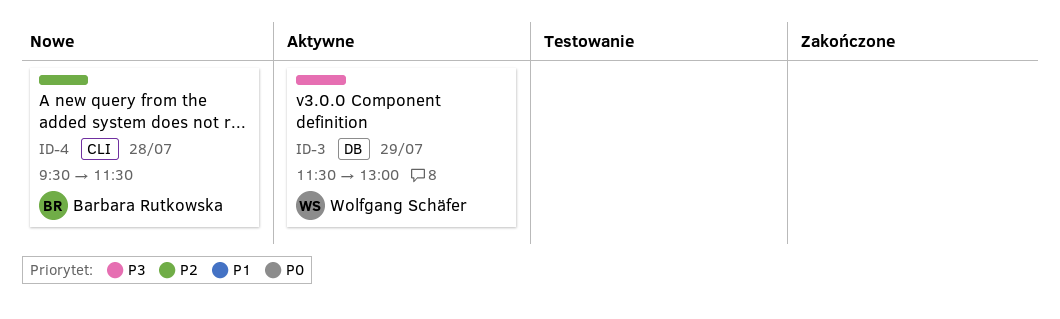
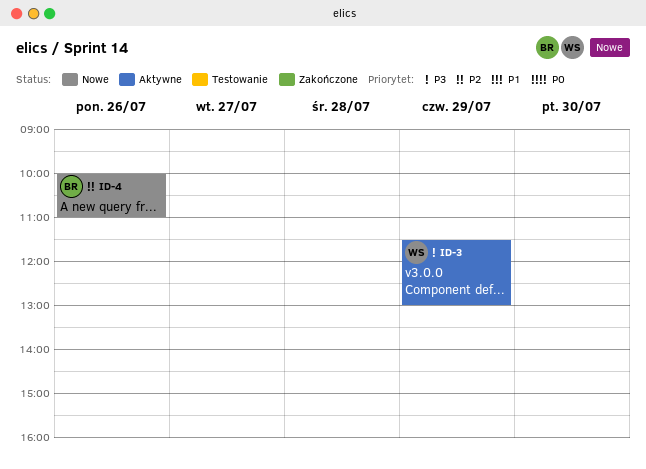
ID-4, day: Jul 28 -> Jul 26
ID-4, begins: 09:30 -> 10:00
ID-4, ends: 11:30 -> 11:00

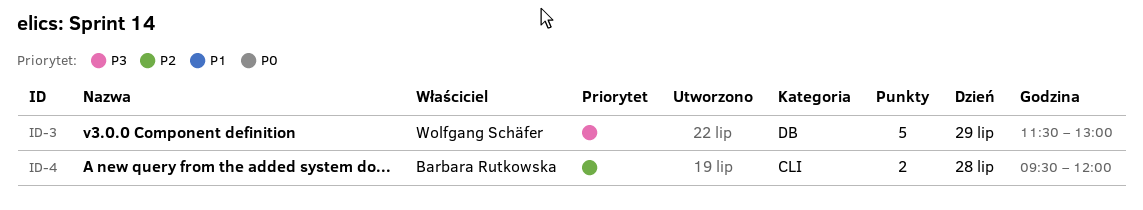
ID-4, day: Jul 26 -> Jul 28
ID-4, begins: 10:00 -> 09:30
ID-4, ends: 11:00 -> 12:00

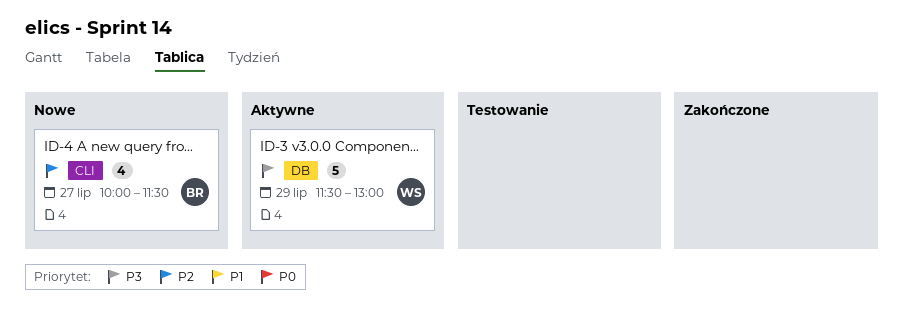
ID-4, estimate: 2 -> 4
ID-4, day: Jul 28 -> Jul 27
ID-4, begins: 09:30 -> 10:00
ID-4, ends: 12:00 -> 11:30

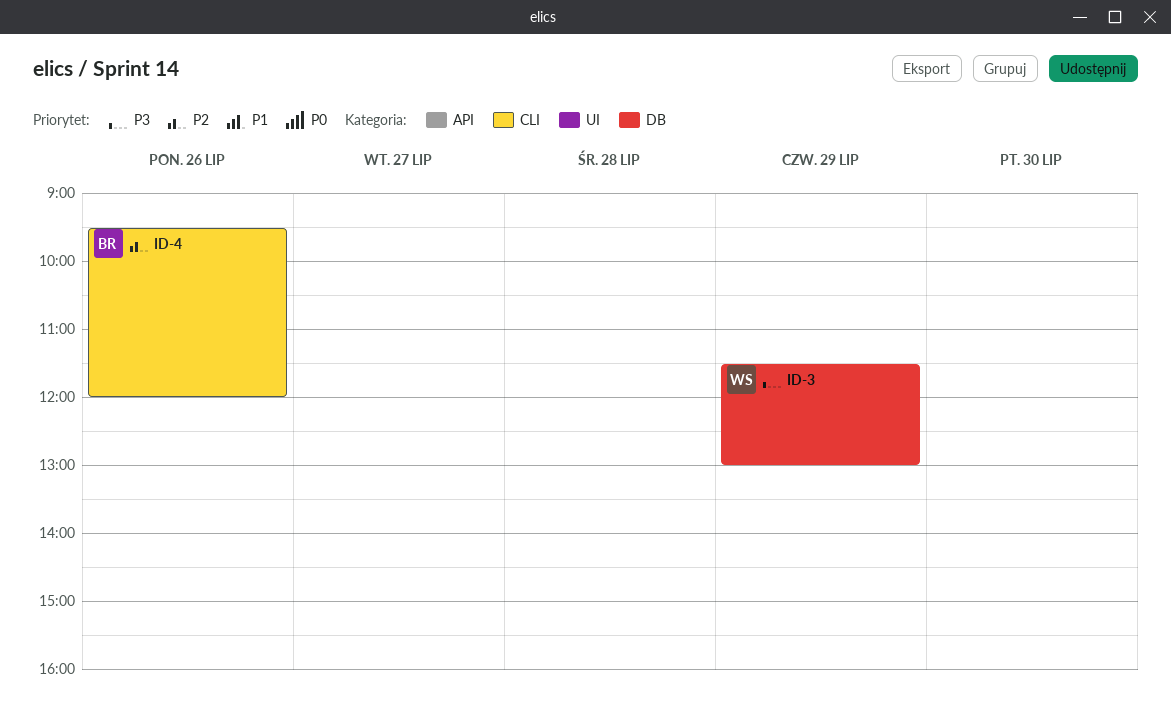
ID-4, day: Jul 27 -> Jul 26
ID-4, begins: 10:00 -> 09:30
ID-4, ends: 11:30 -> 12:00

